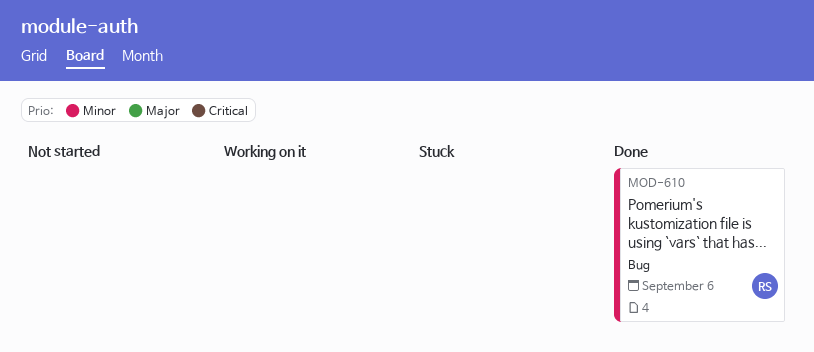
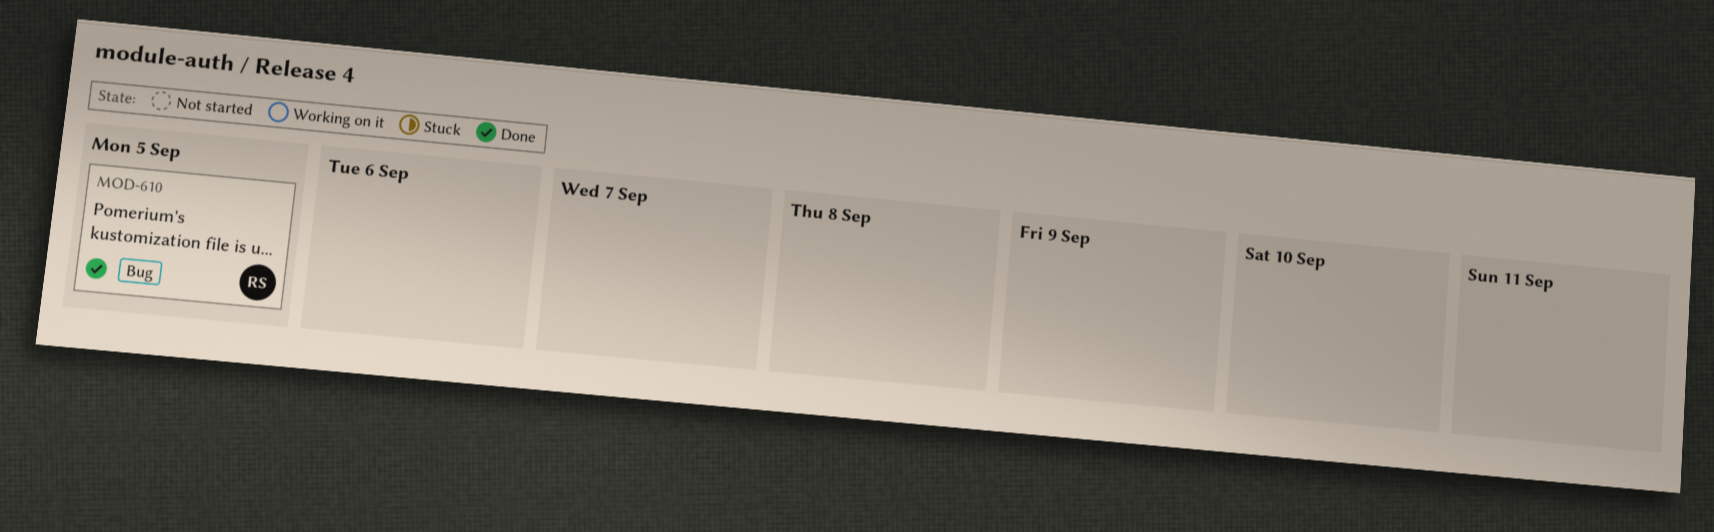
MOD-610, due: Sep 6 -> Sep 5

